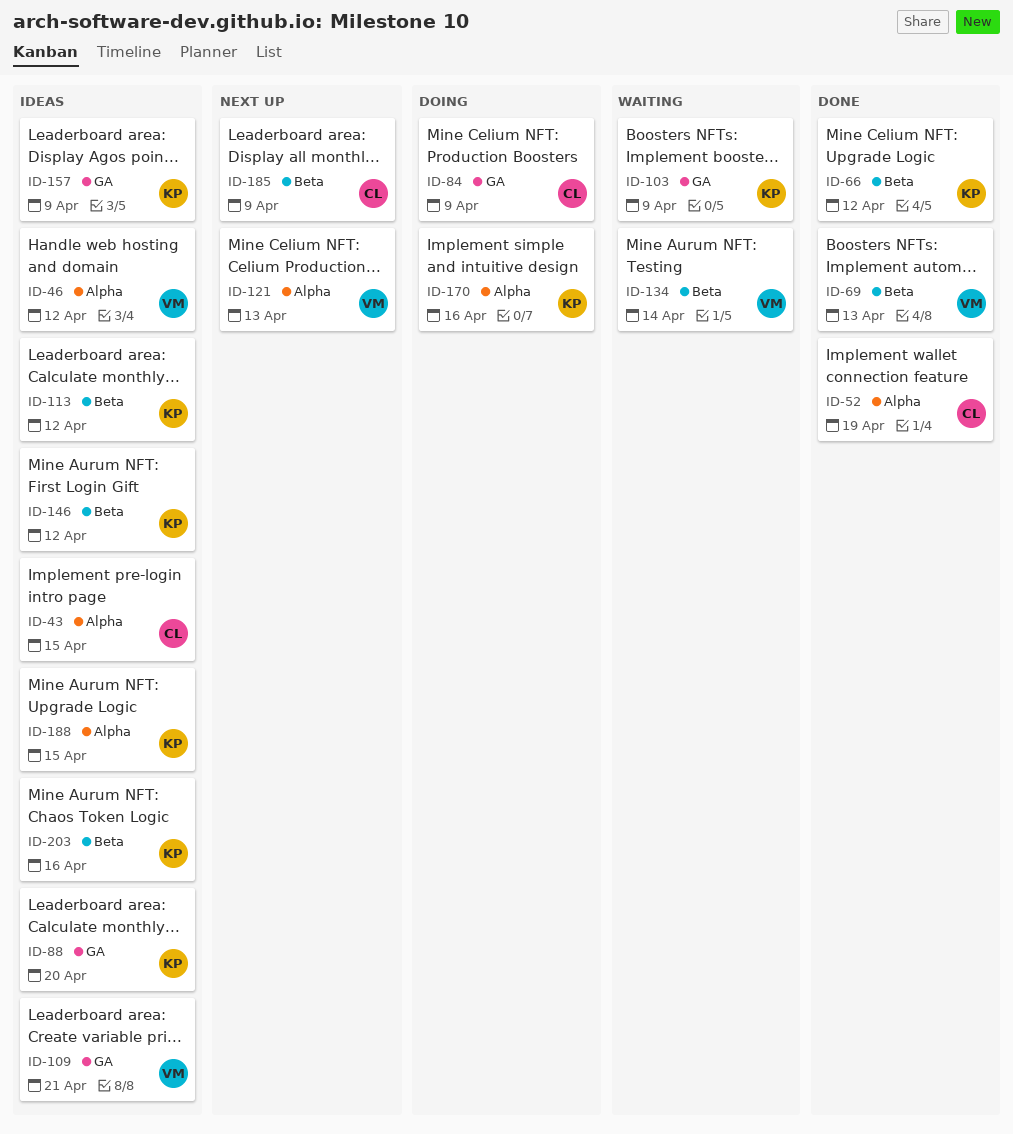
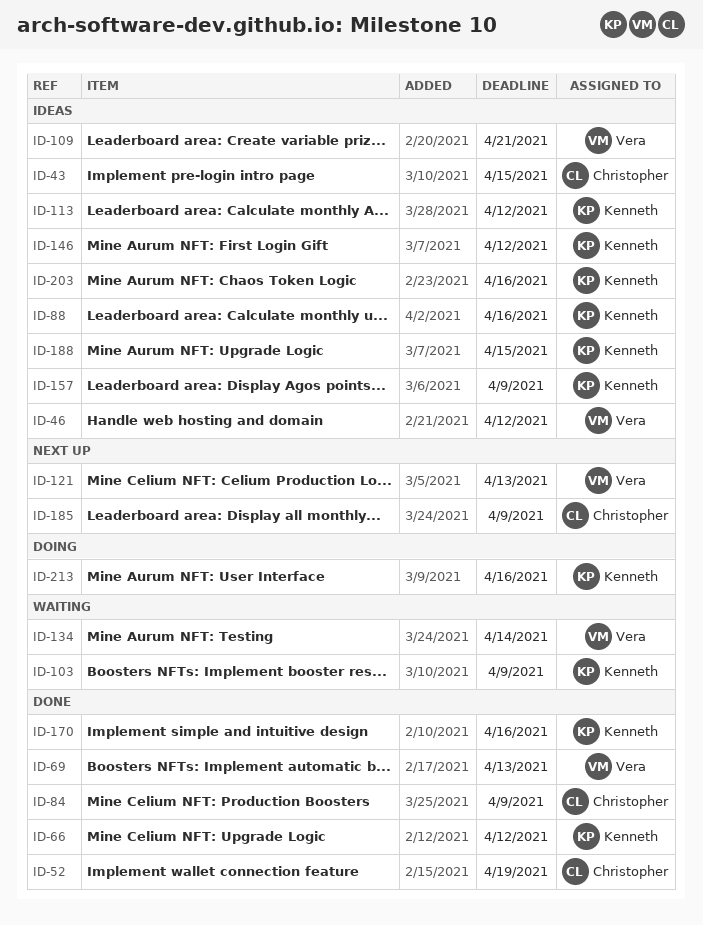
ID-84, status: Doing -> Done
ID-88, due: Apr 20 -> Apr 16
ID-170, status: Doing -> Done
ID-213: none -> present

